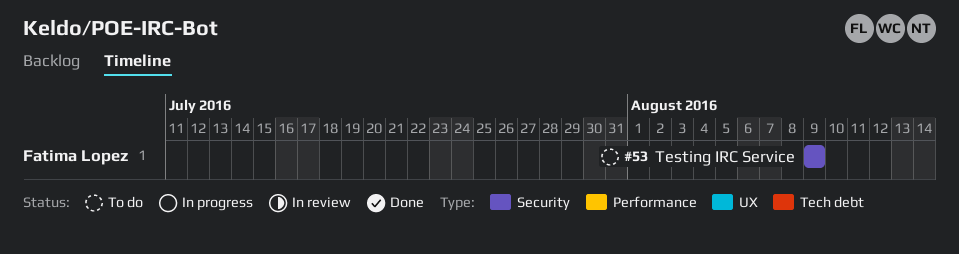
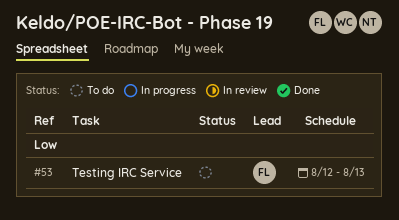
#53, start: Aug 9 -> Aug 12
#53, due: Aug 9 -> Aug 13

